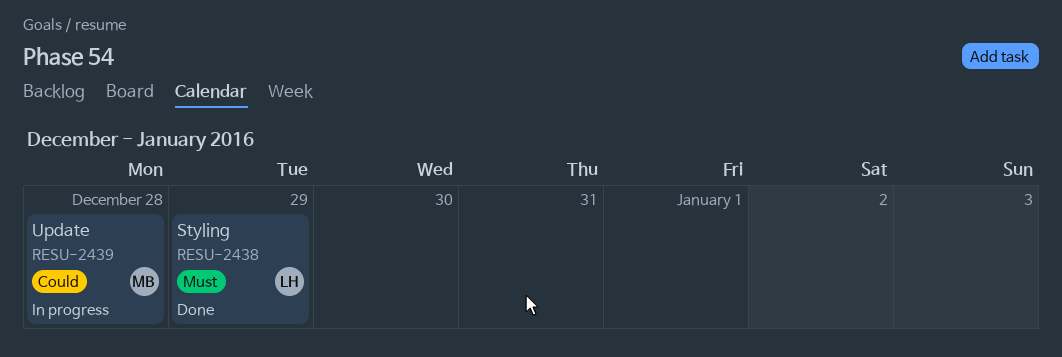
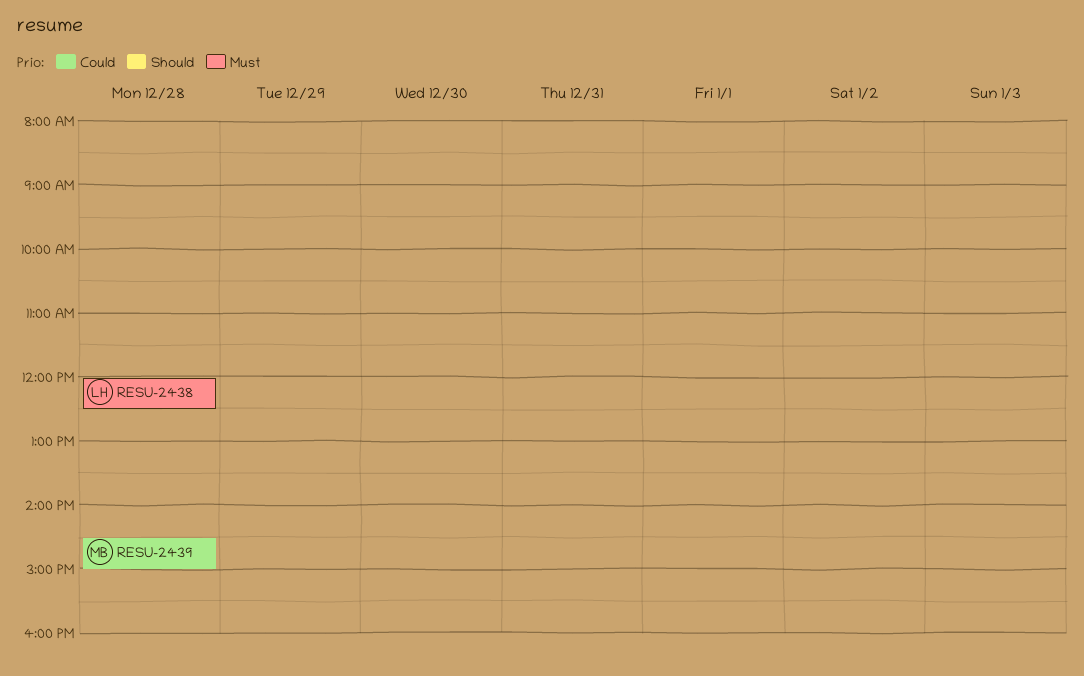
RESU-2438, day: Dec 29 -> Dec 28

